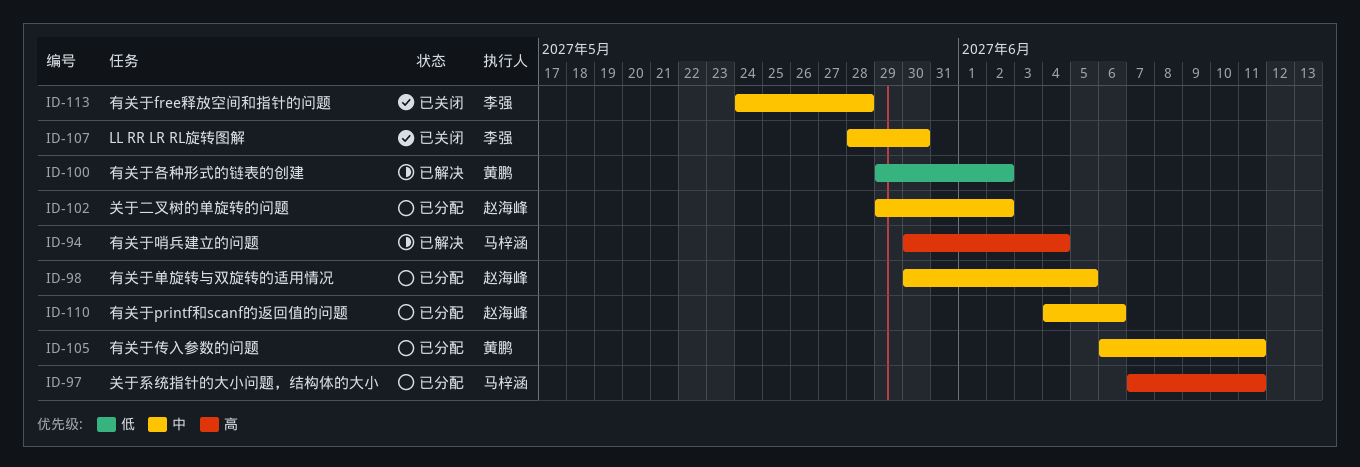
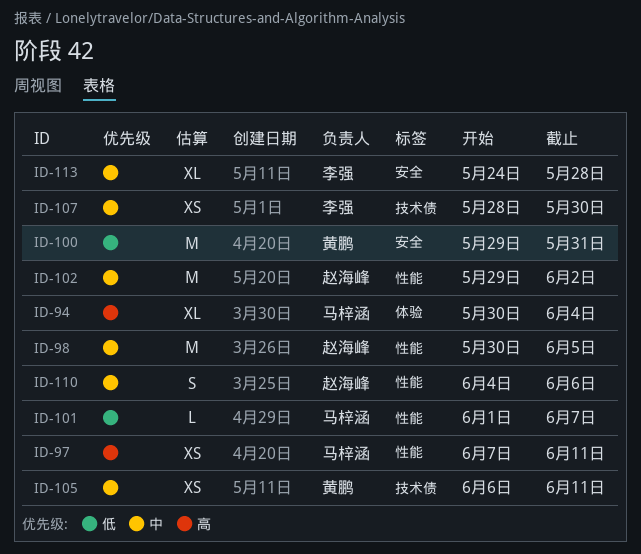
ID-100, due: Jun 2 -> May 31
ID-101: none -> present

